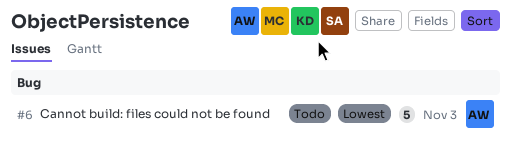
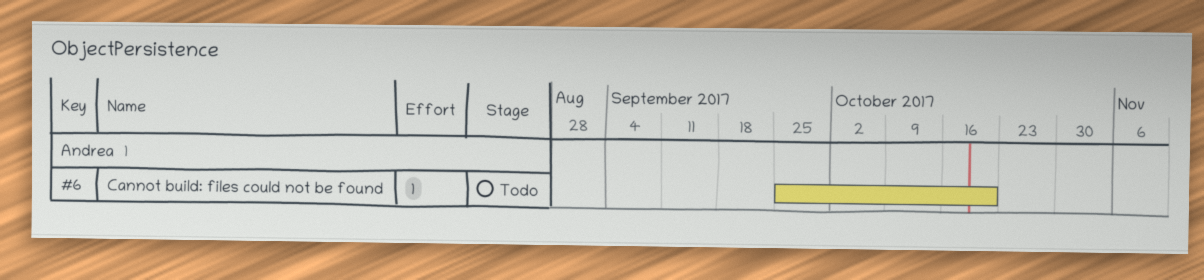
#6, estimate: 5 -> 1
#6, due: Nov 3 -> Oct 20

